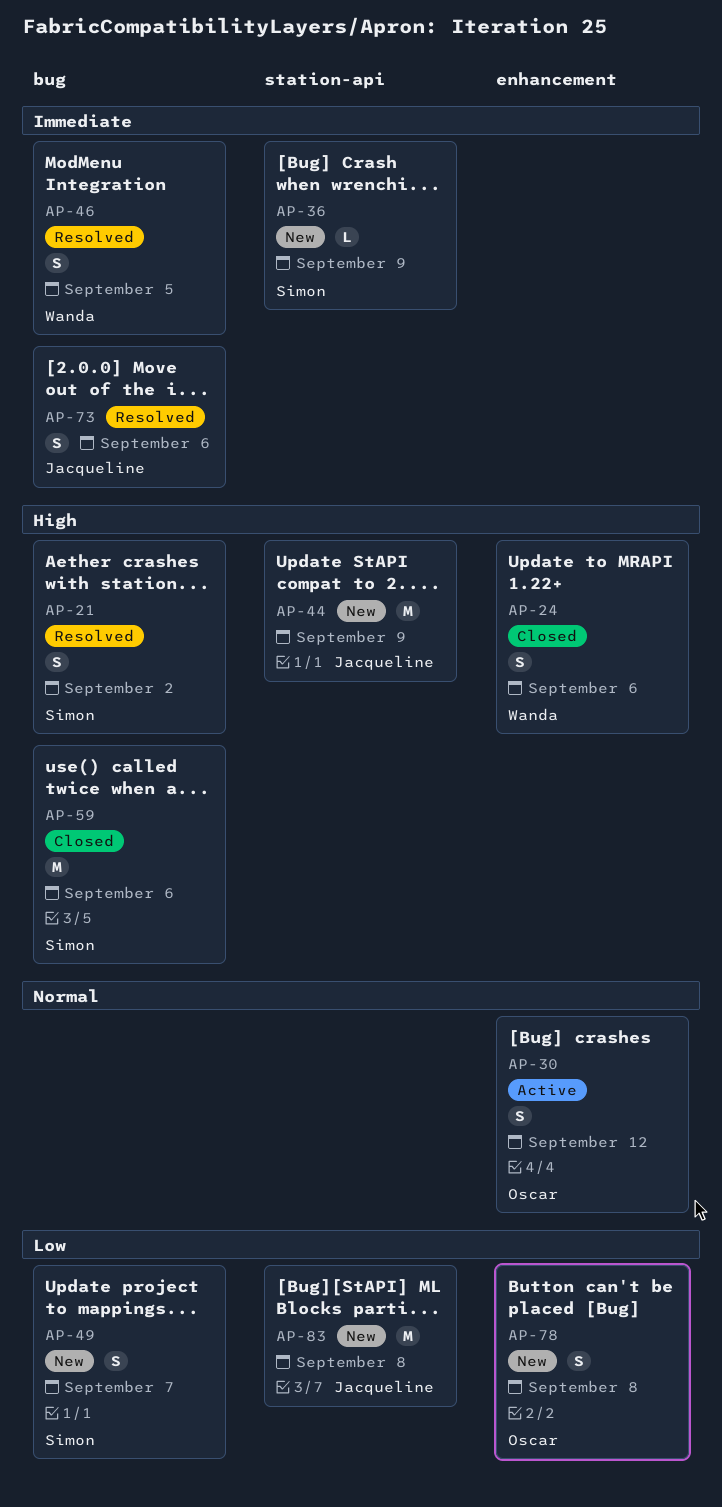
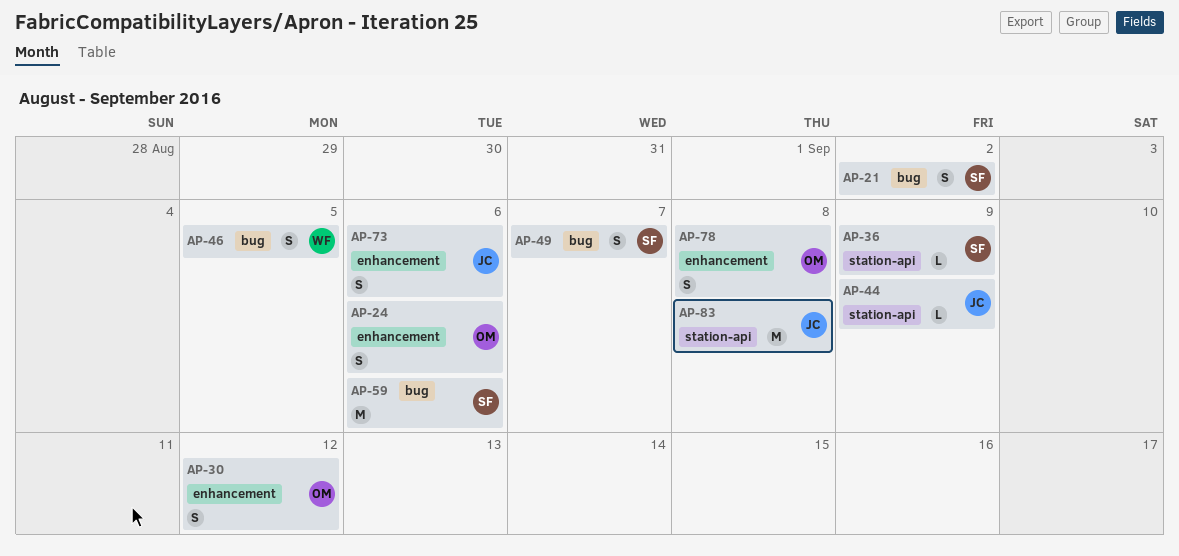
AP-24, owner: Wanda -> Oscar
AP-44, estimate: M -> L
AP-73, label: bug -> enhancement

